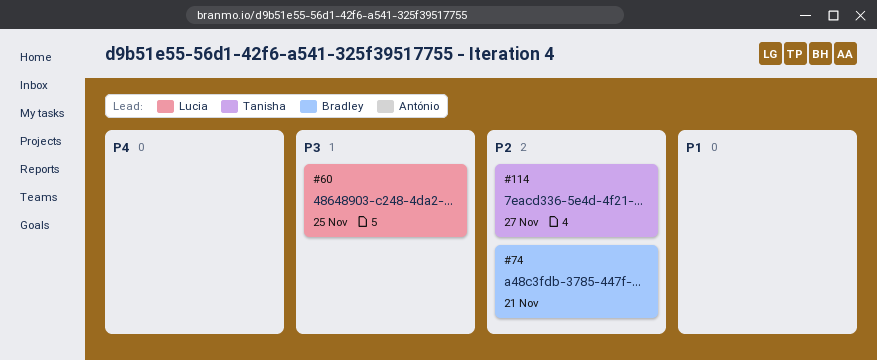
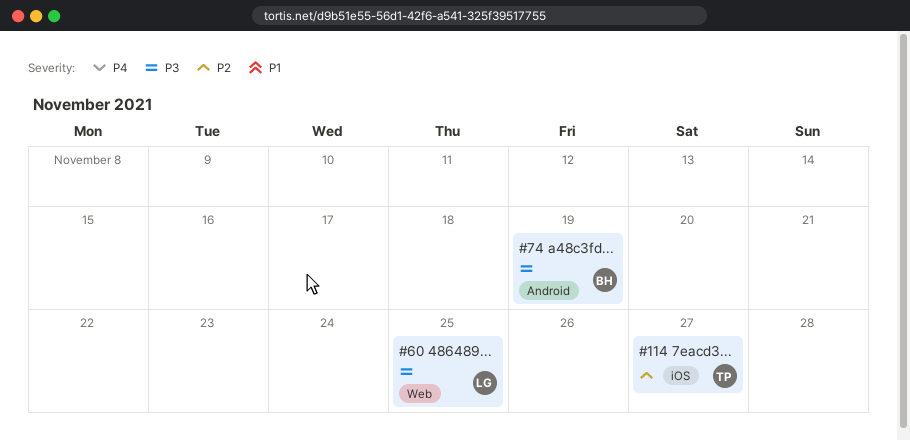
#74, priority: P2 -> P3
#74, due: Nov 21 -> Nov 19

